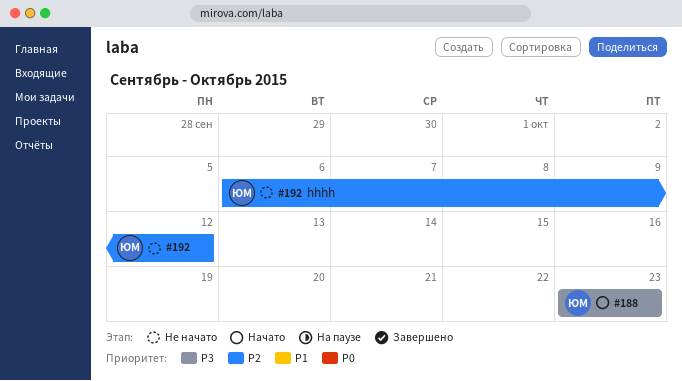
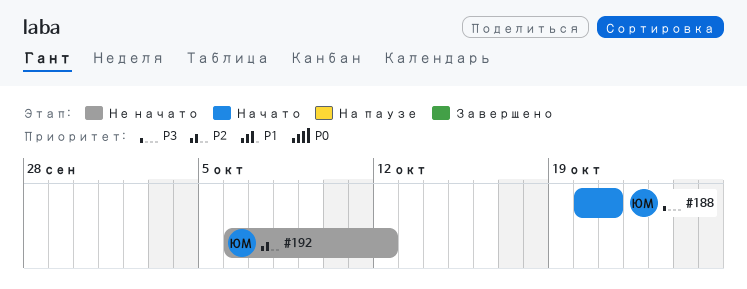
#188, start: Oct 23 -> Oct 20
#188, due: Oct 23 -> Oct 21

